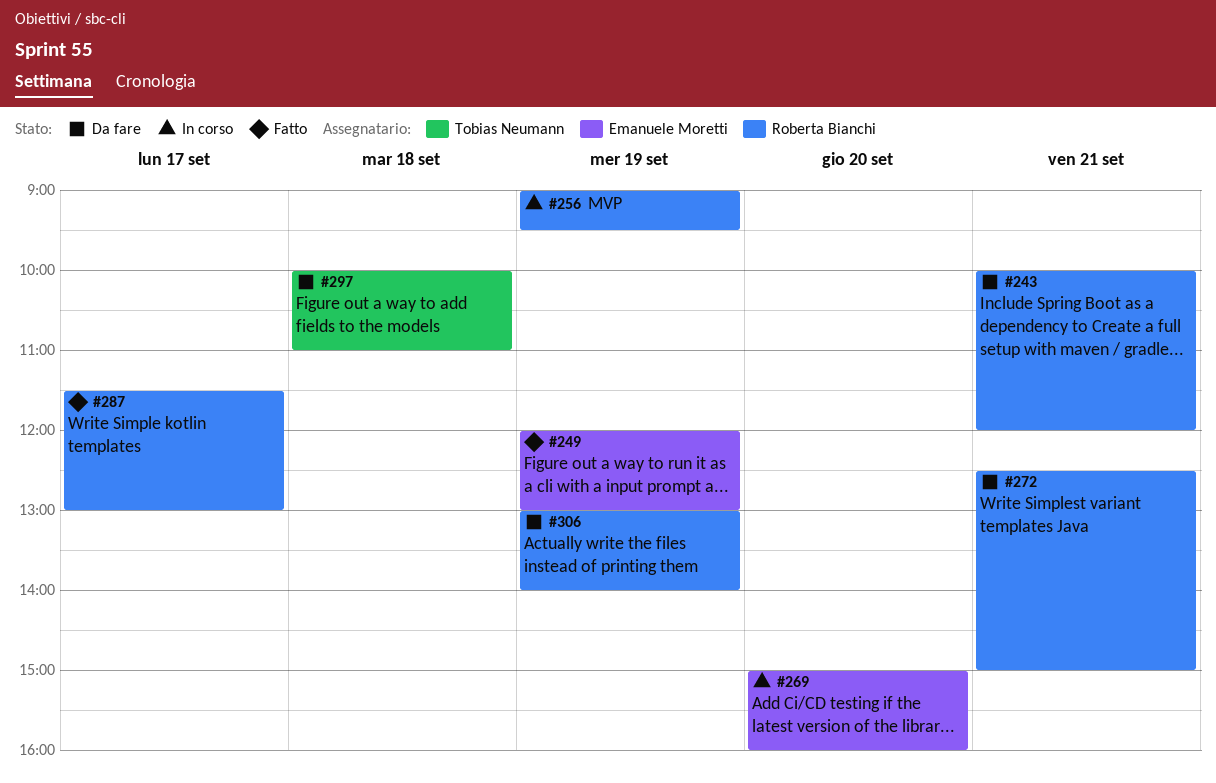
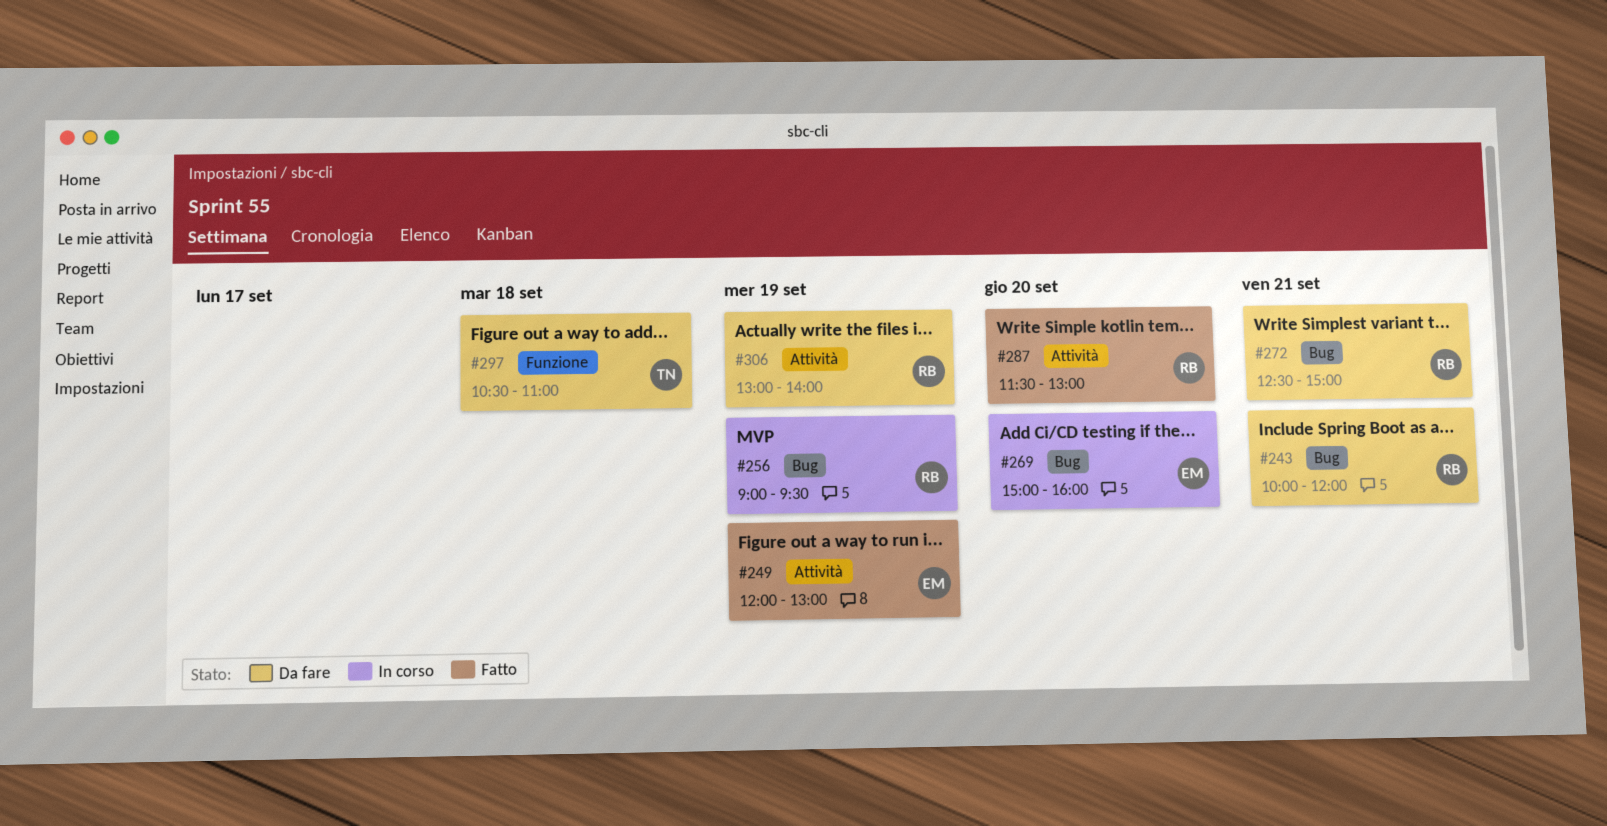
#287, day: Sep 17 -> Sep 20
#297, begins: 10:00 -> 10:30

